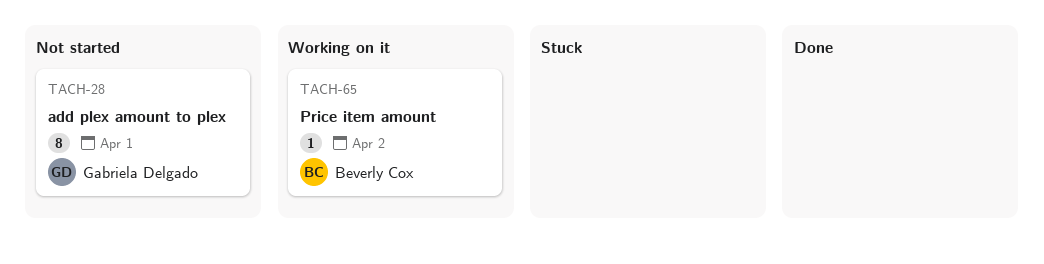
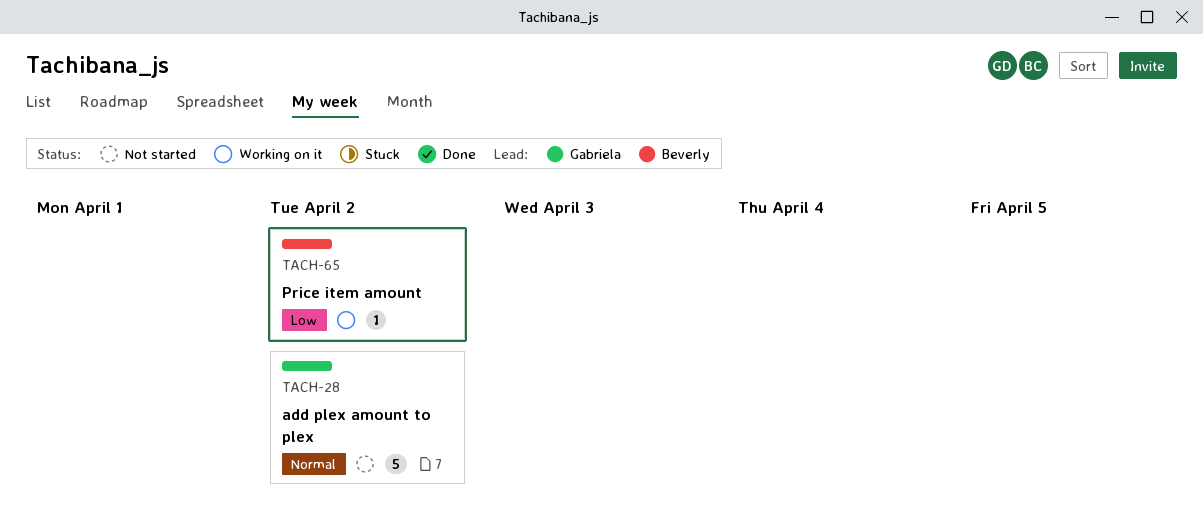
TACH-28, estimate: 8 -> 5
TACH-28, due: Apr 1 -> Apr 2

